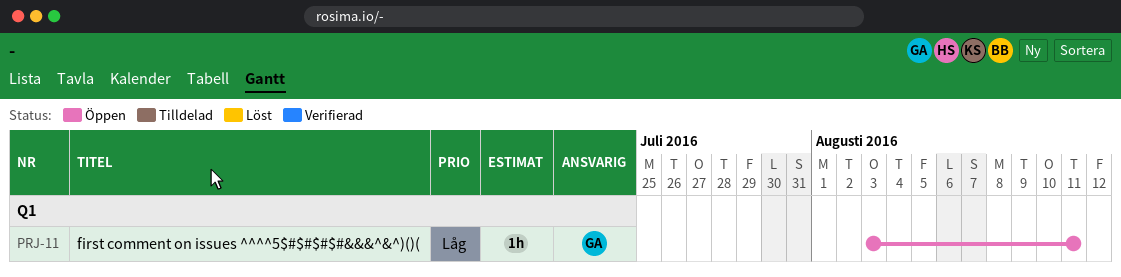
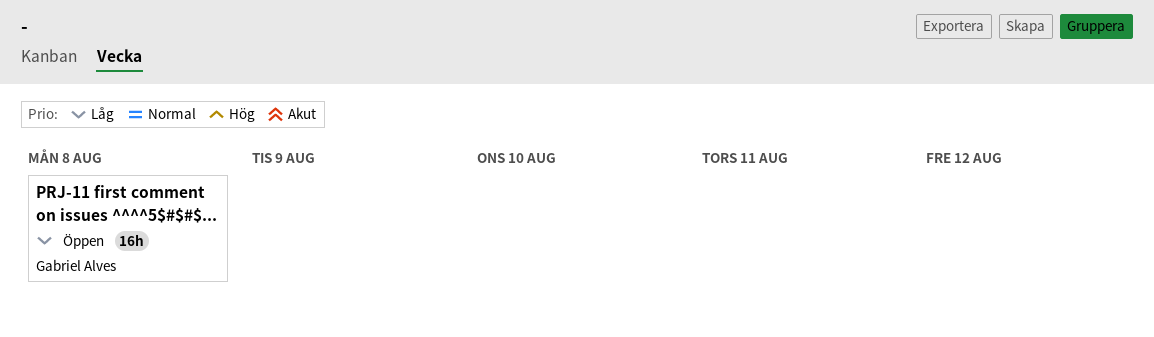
PRJ-11, estimate: 1h -> 16h
PRJ-11, due: Aug 11 -> Aug 8

